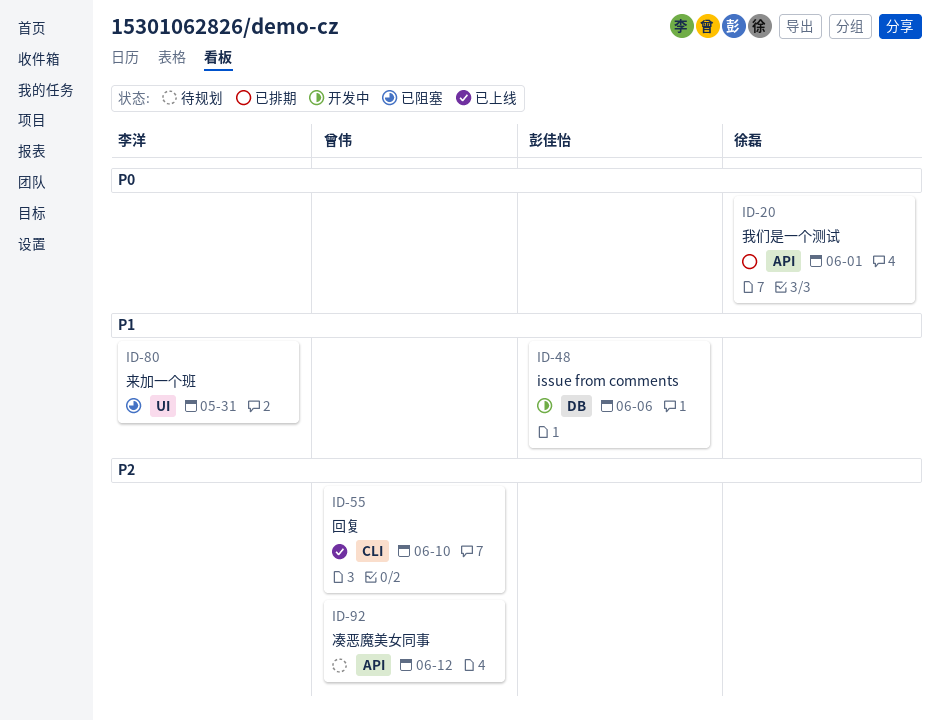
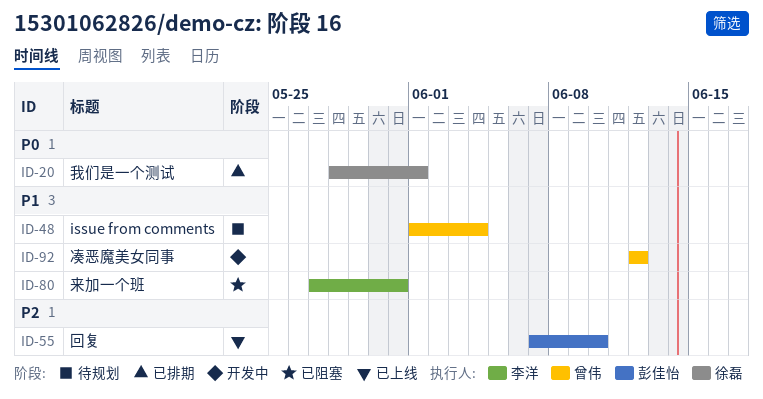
ID-48, status: 开发中 -> 待规划
ID-48, owner: 彭佳怡 -> 曾伟
ID-48, due: Jun 6 -> Jun 4
ID-55, owner: 曾伟 -> 彭佳怡
ID-92, status: 待规划 -> 开发中
ID-92, priority: P2 -> P1

